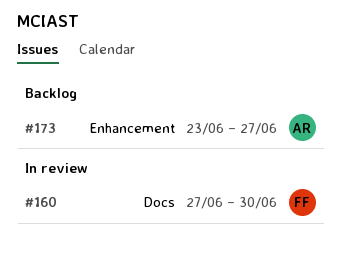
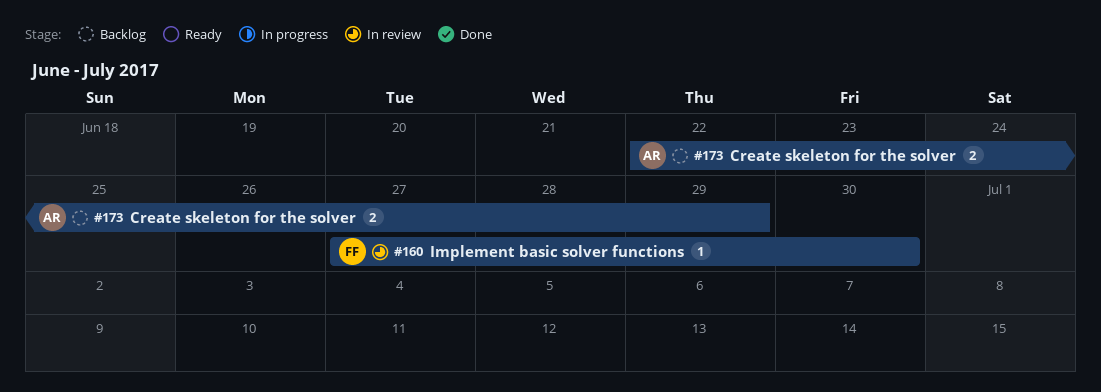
#173, start: Jun 23 -> Jun 22
#173, due: Jun 27 -> Jun 29

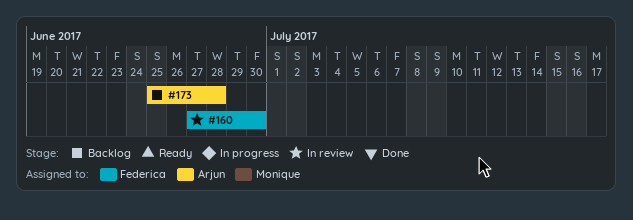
#173, start: Jun 22 -> Jun 25
#173, due: Jun 29 -> Jun 28

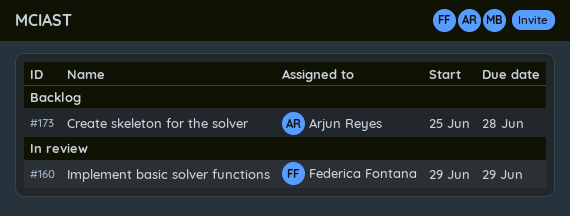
#160, start: Jun 27 -> Jun 29
#160, due: Jun 30 -> Jun 29

